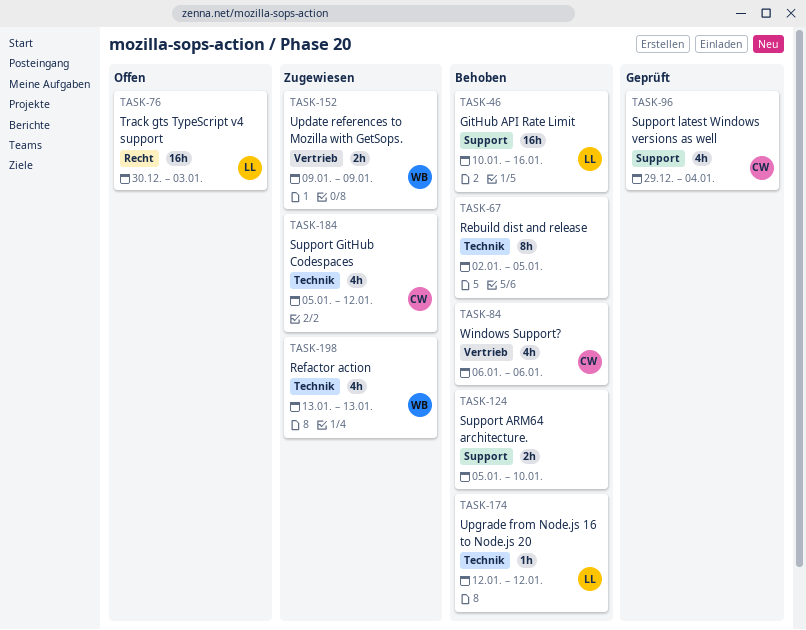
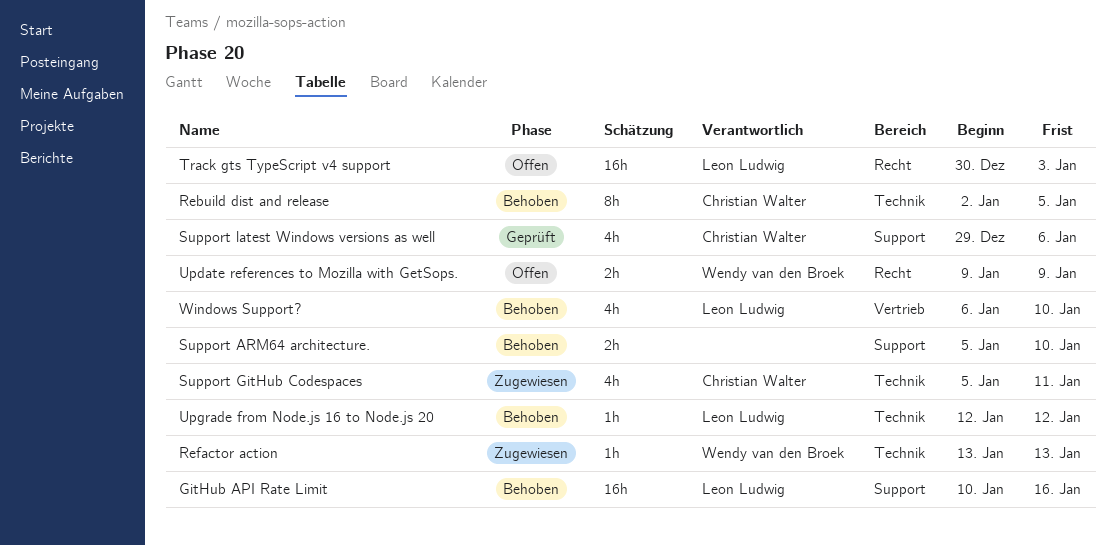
Rebuild dist and release, owner: none -> Christian Walter
Refactor action, estimate: 4h -> 1h
Support GitHub Codespaces, due: Jan 12 -> Jan 11
Support latest Windows versions as well, due: Jan 4 -> Jan 6
Update references to Mozilla with GetSops., status: Zugewiesen -> Offen
Update references to Mozilla with GetSops., label: Vertrieb -> Recht
Windows Support?, owner: Christian Walter -> Leon Ludwig
Windows Support?, due: Jan 6 -> Jan 10

